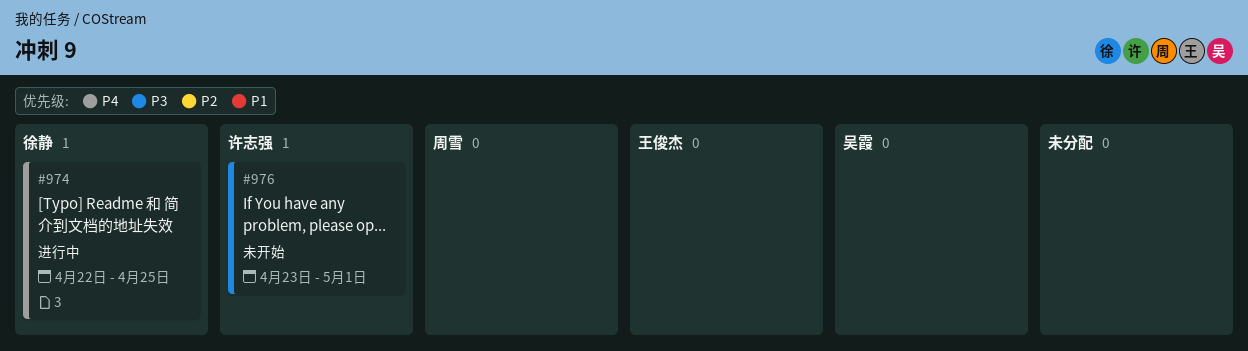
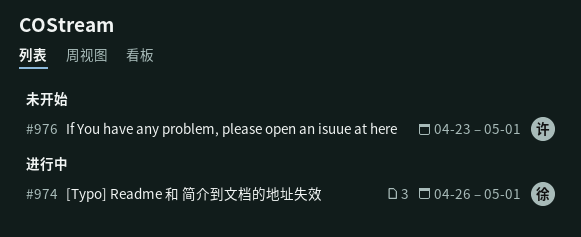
#974, start: Apr 22 -> Apr 26
#974, due: Apr 25 -> May 1

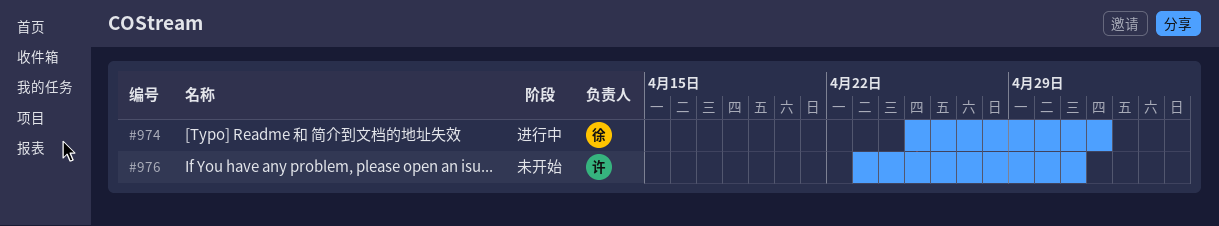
#974, start: Apr 26 -> Apr 25
#974, due: May 1 -> May 2

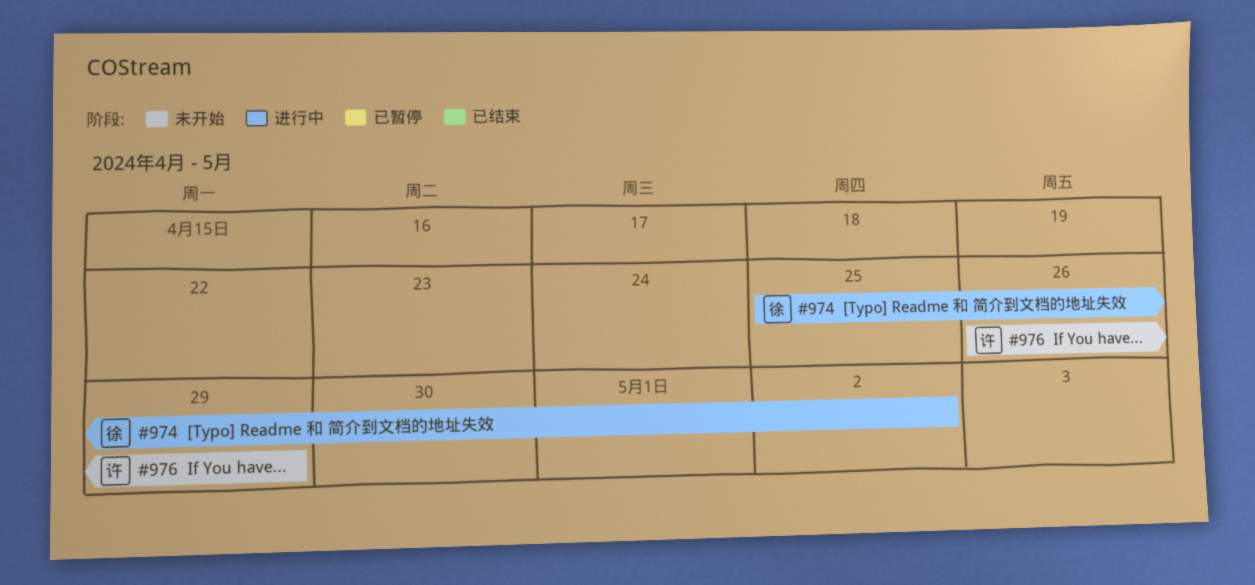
#976, start: Apr 23 -> Apr 26
#976, due: May 1 -> Apr 29

